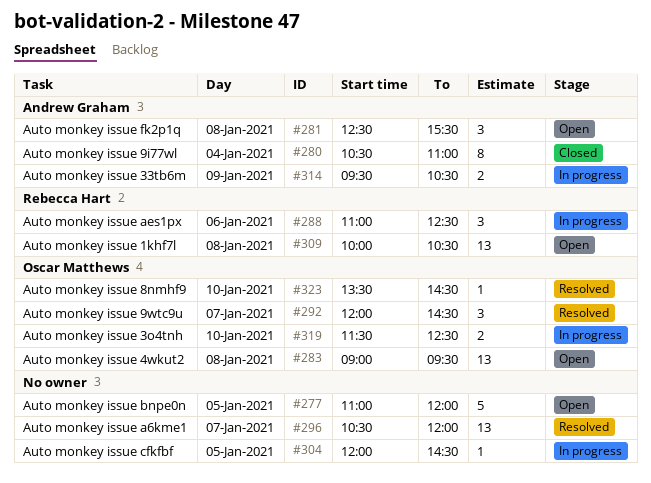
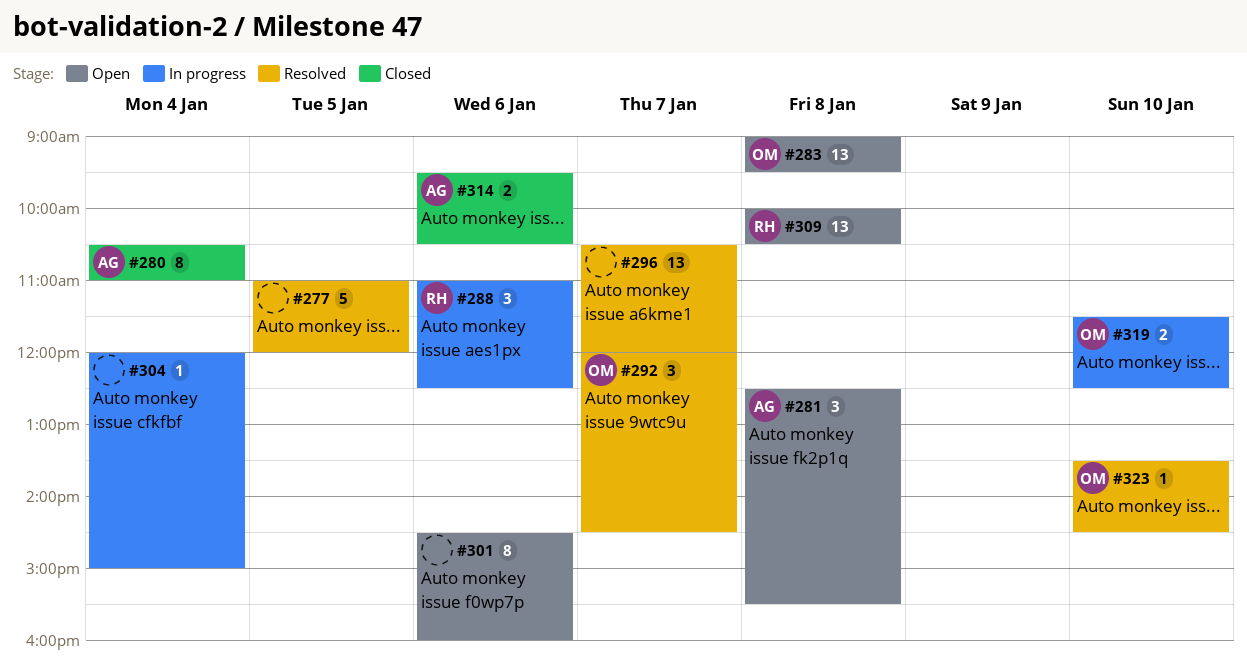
#277, status: Open -> Resolved
#301: none -> present
#304, day: Jan 5 -> Jan 4
#304, ends: 14:30 -> 15:00
#314, status: In progress -> Closed
#314, day: Jan 9 -> Jan 6

